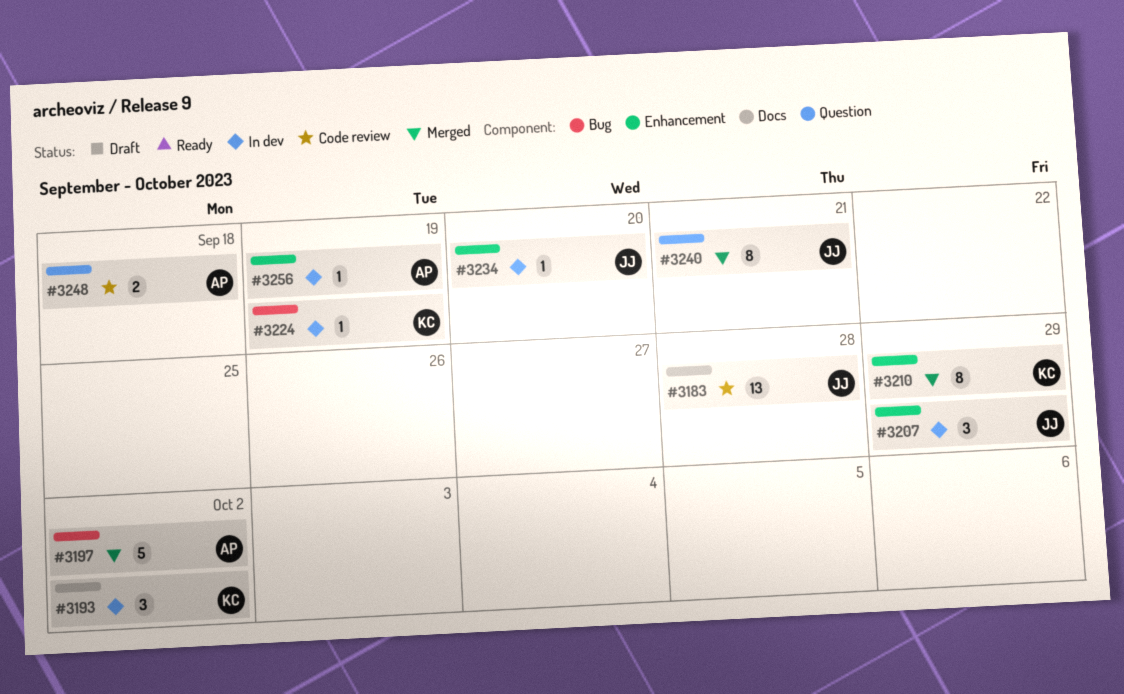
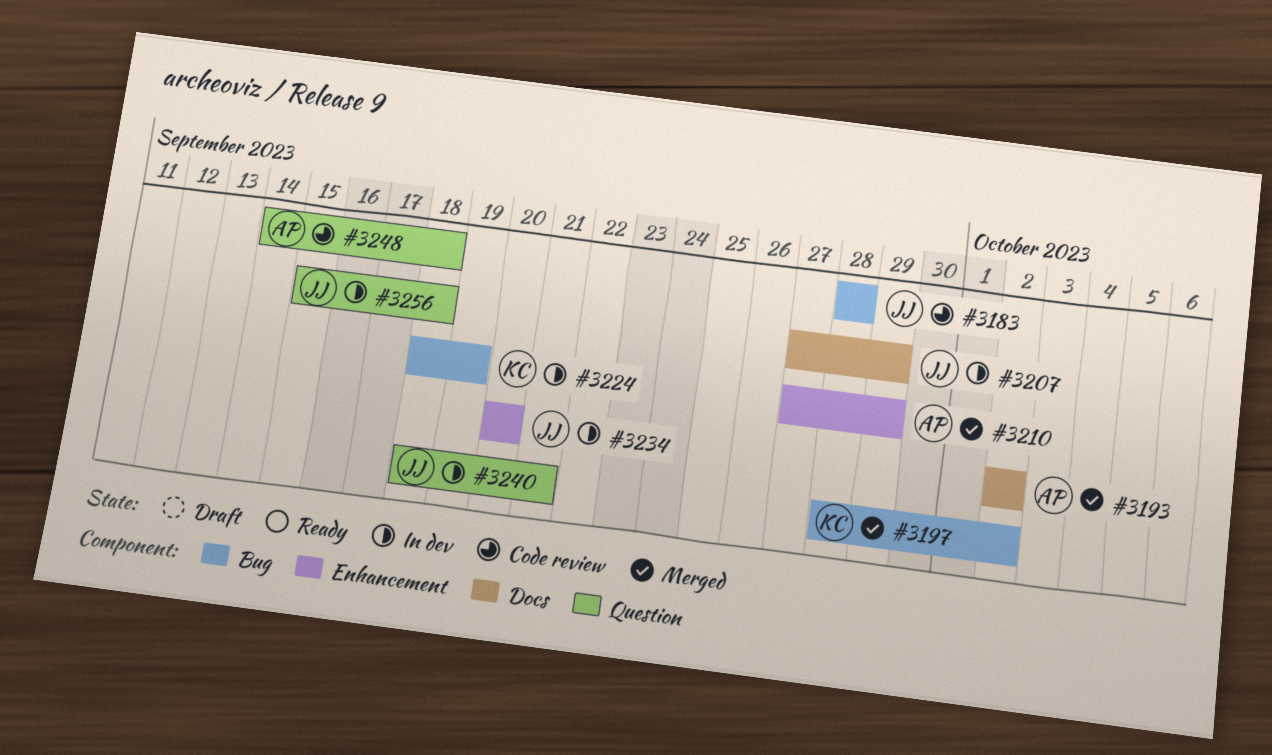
#3183, label: Docs -> Bug
#3193, status: In dev -> Merged
#3193, owner: KC -> AP
#3197, owner: AP -> KC
#3207, label: Enhancement -> Docs
#3210, owner: KC -> AP
#3240, status: Merged -> In dev
#3256, owner: AP -> JJ
#3256, label: Enhancement -> Question
#3256, due: Sep 19 -> Sep 18

